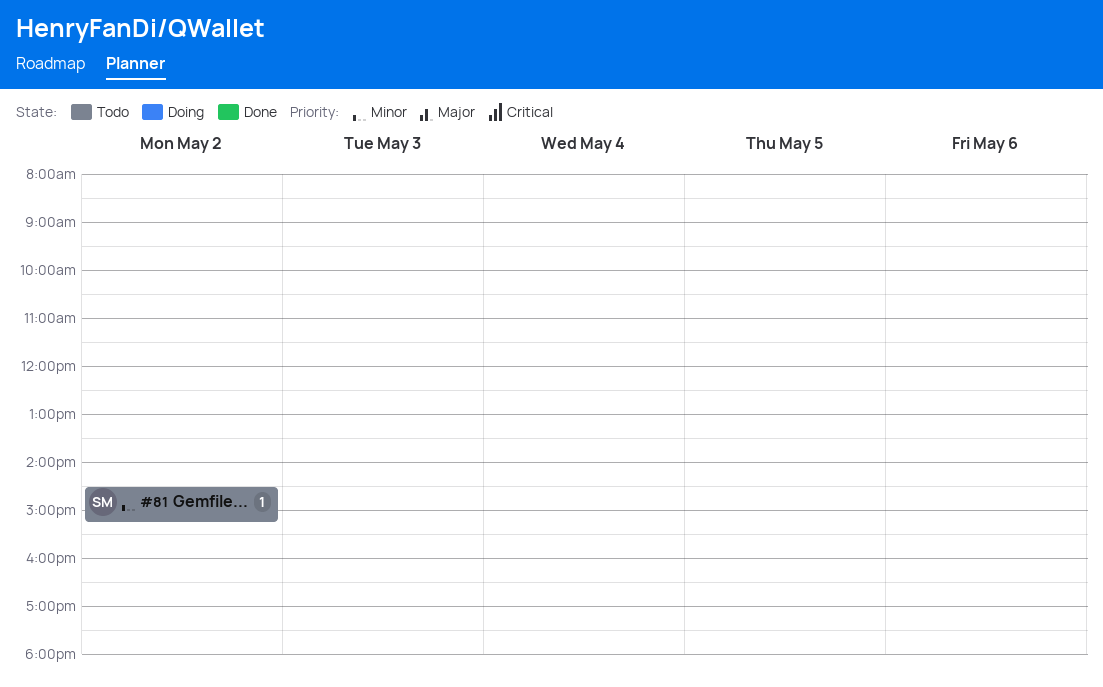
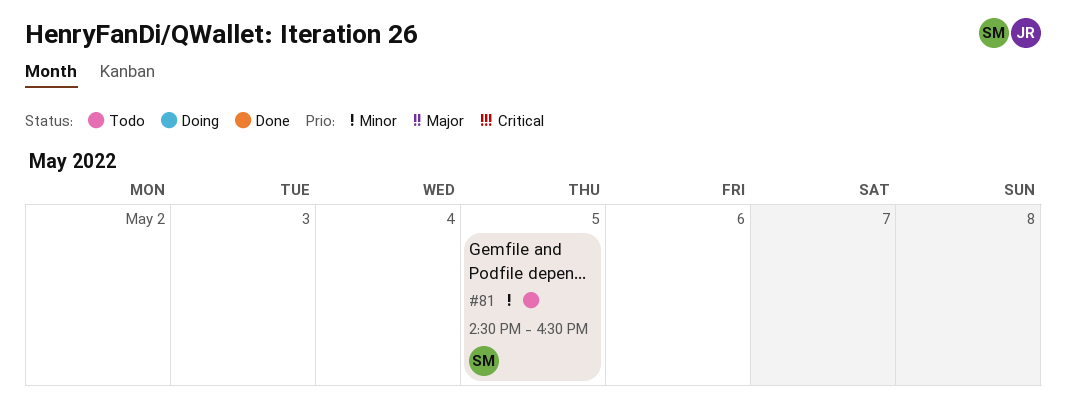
#81, day: May 2 -> May 5
#81, ends: 15:15 -> 16:30

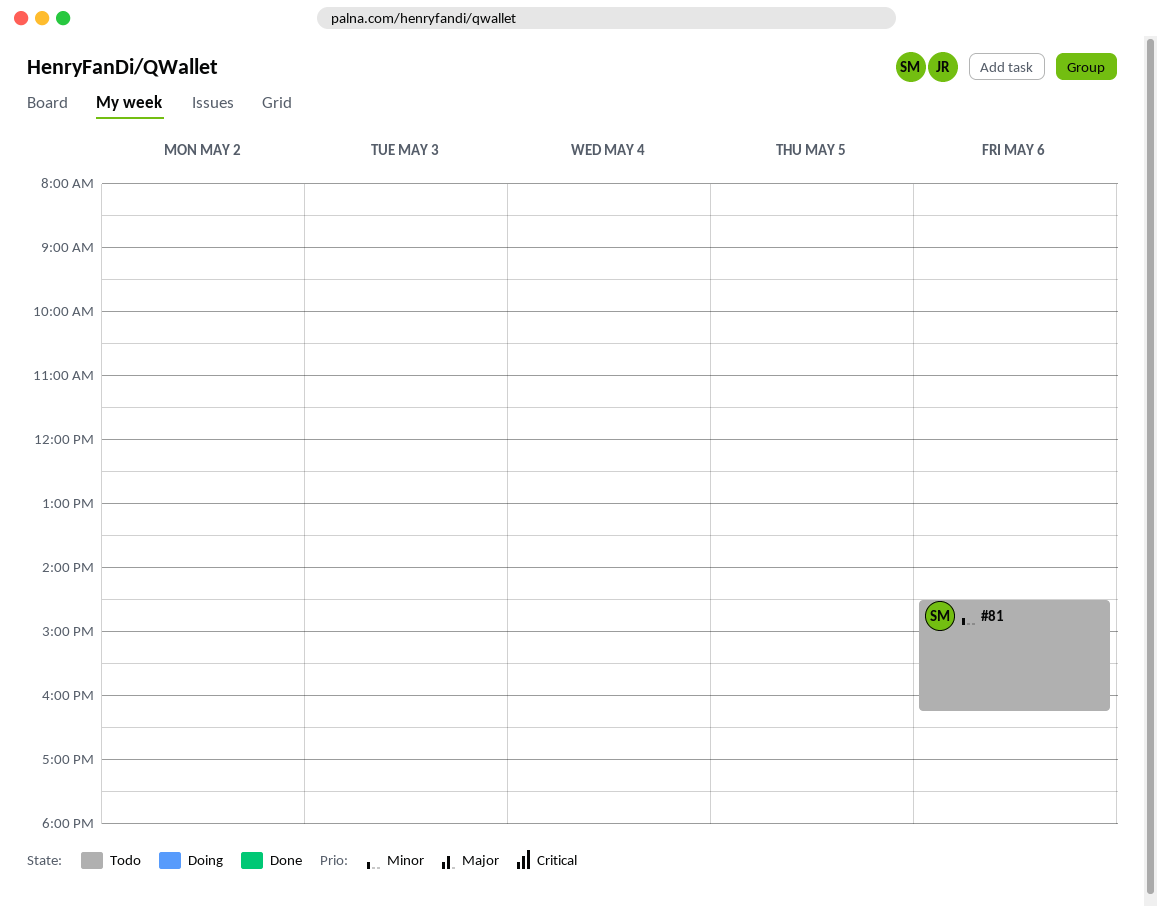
#81, day: May 5 -> May 6
#81, ends: 16:30 -> 16:15

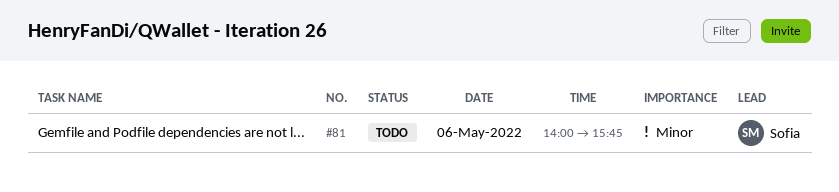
#81, begins: 14:30 -> 14:00
#81, ends: 16:15 -> 15:45

